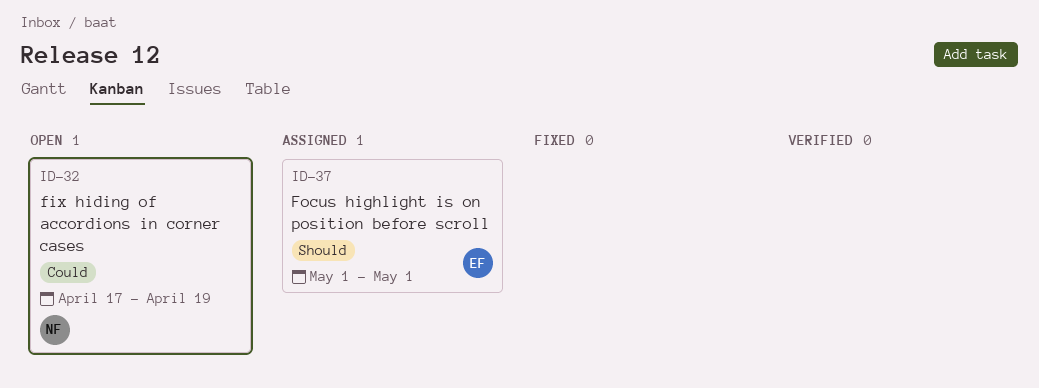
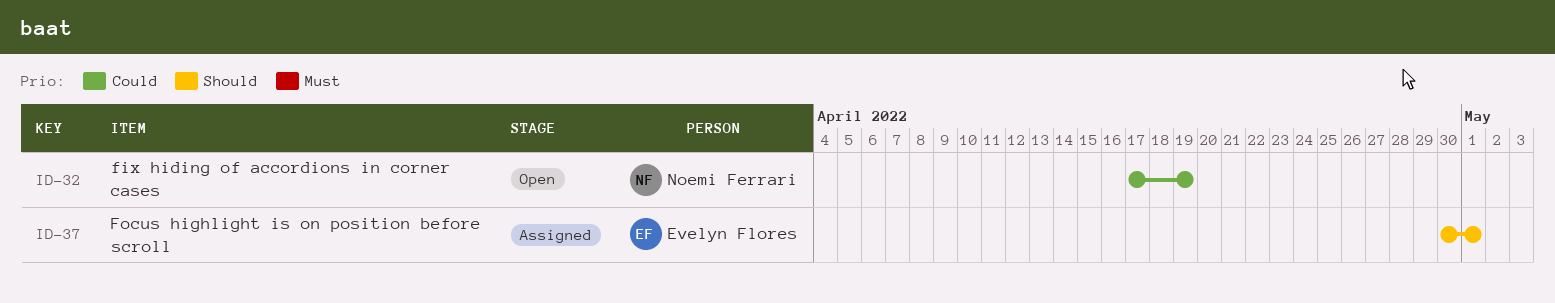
ID-37, start: May 1 -> Apr 30

